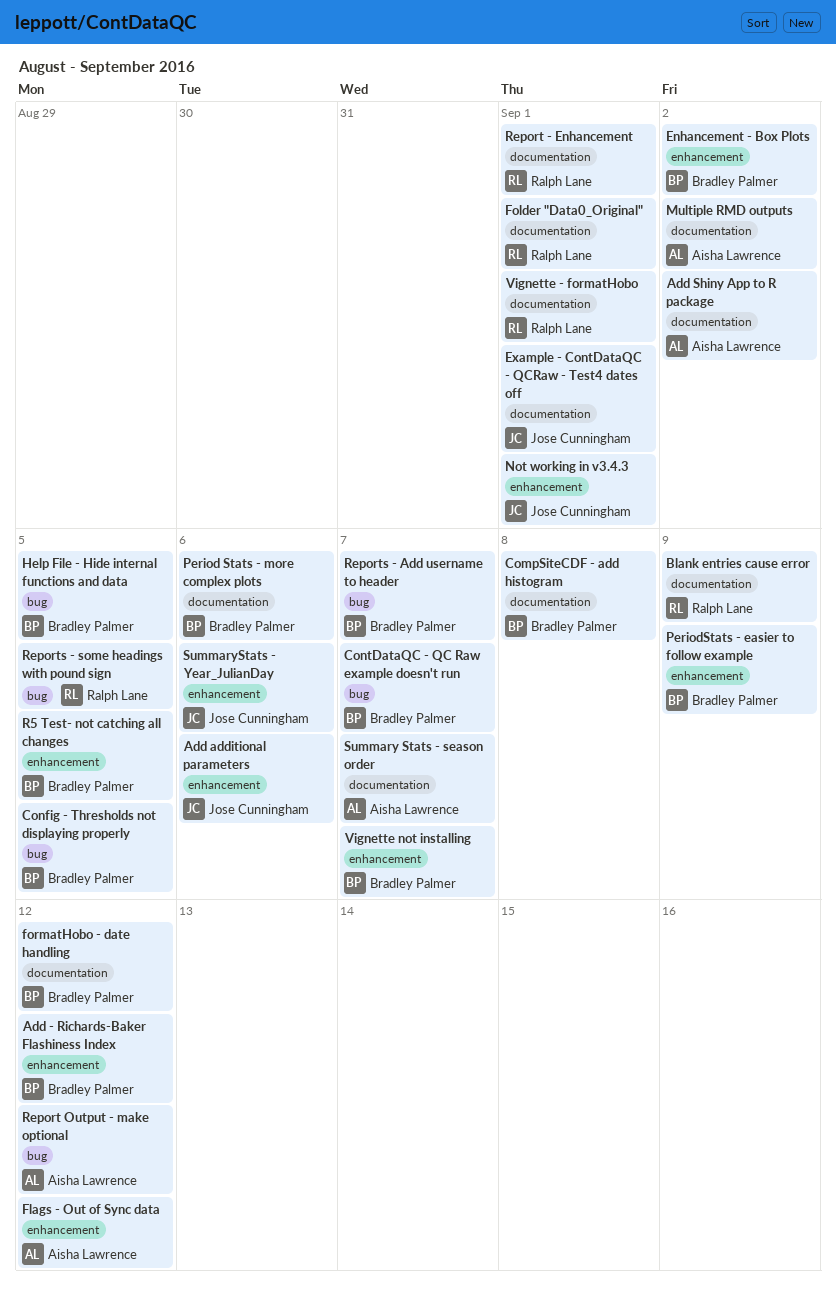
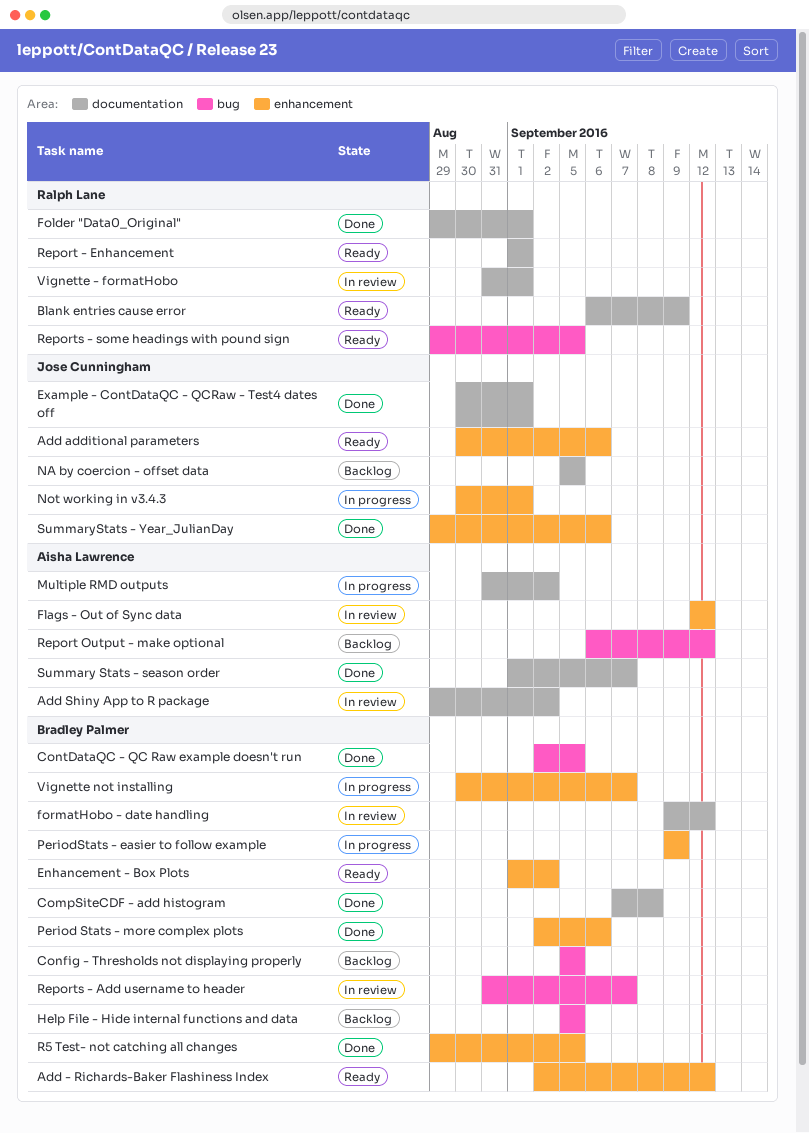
ContDataQC - QC Raw example doesn't run, due: Sep 7 -> Sep 5
NA by coercion - offset data: none -> present
Period Stats - more complex plots, label: documentation -> enhancement

